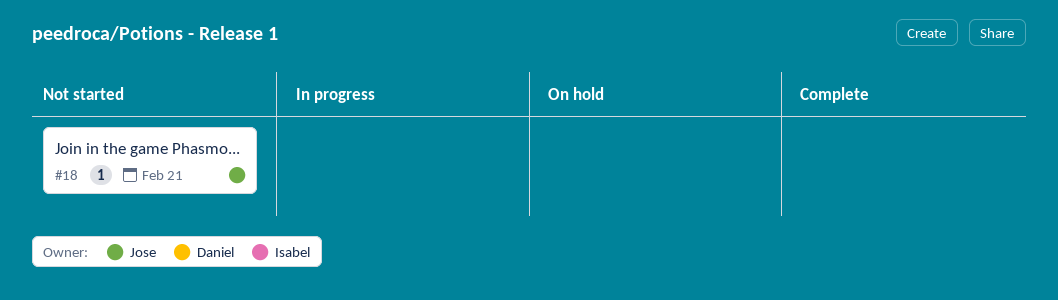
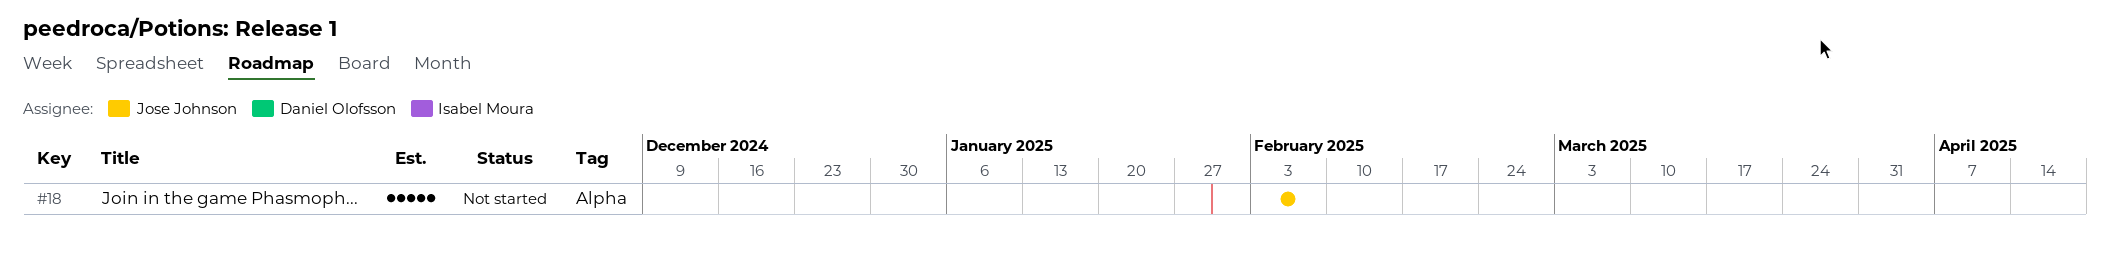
#18, estimate: 1 -> 5
#18, due: Feb 21 -> Feb 7

